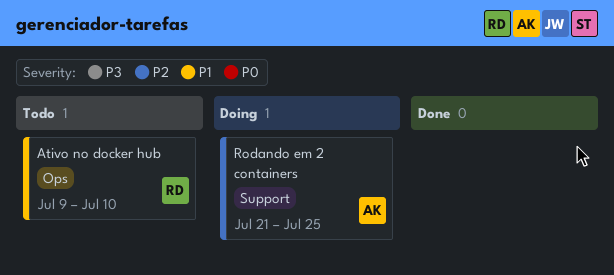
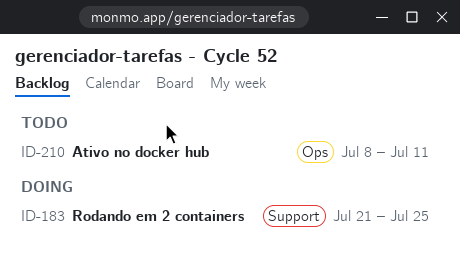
Ativo no docker hub, start: Jul 9 -> Jul 8
Ativo no docker hub, due: Jul 10 -> Jul 11

